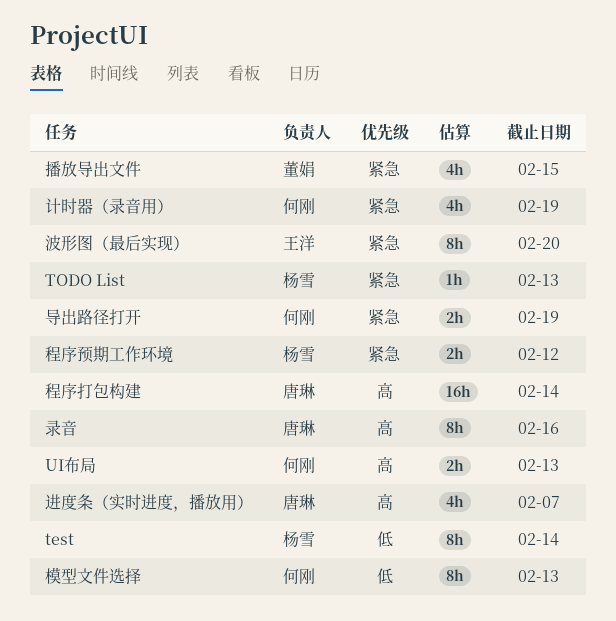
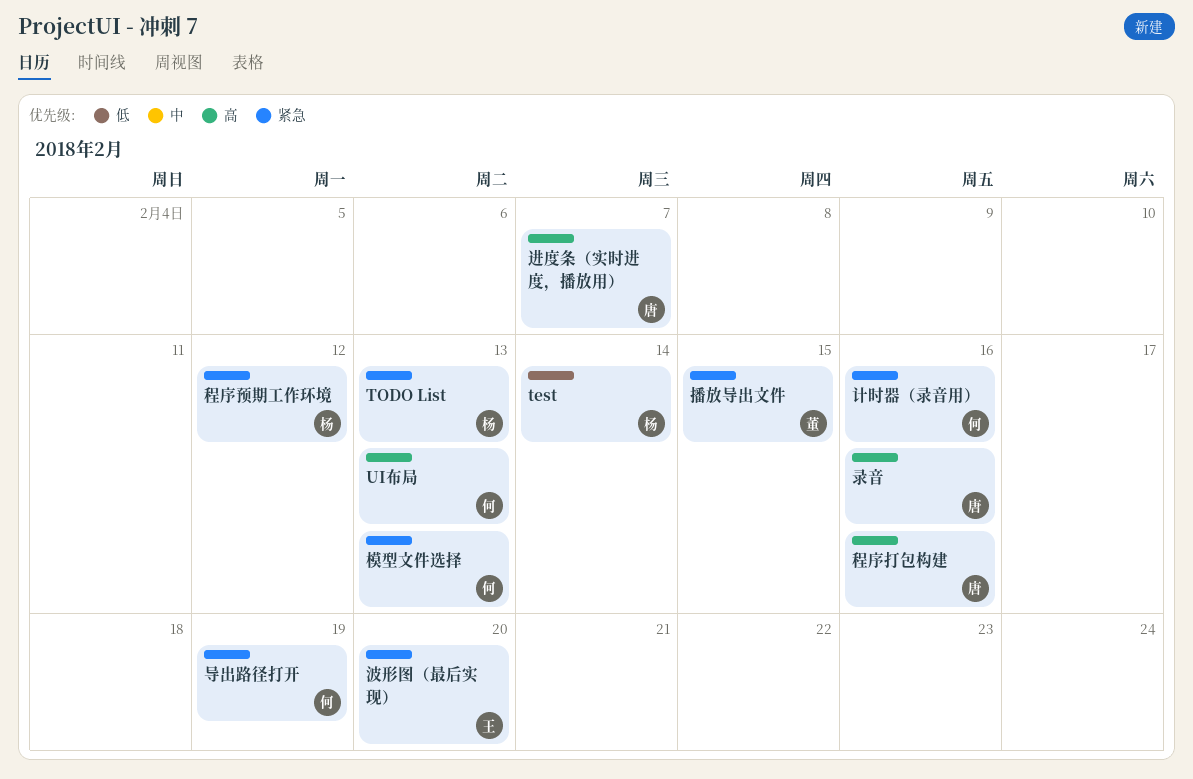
模型文件选择, priority: 低 -> 紧急
程序打包构建, due: Feb 14 -> Feb 16
计时器（录音用）, due: Feb 19 -> Feb 16

